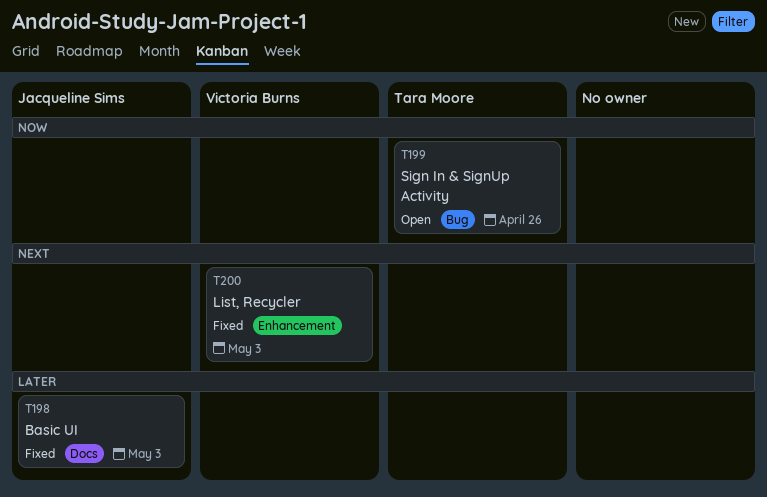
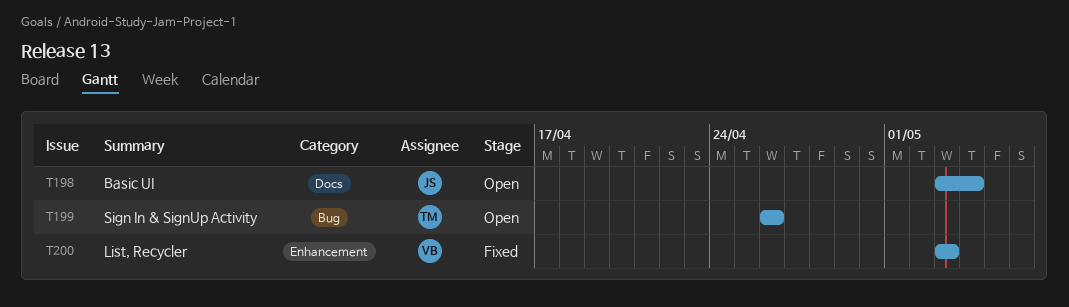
T198, status: Fixed -> Open
T198, due: May 3 -> May 4

